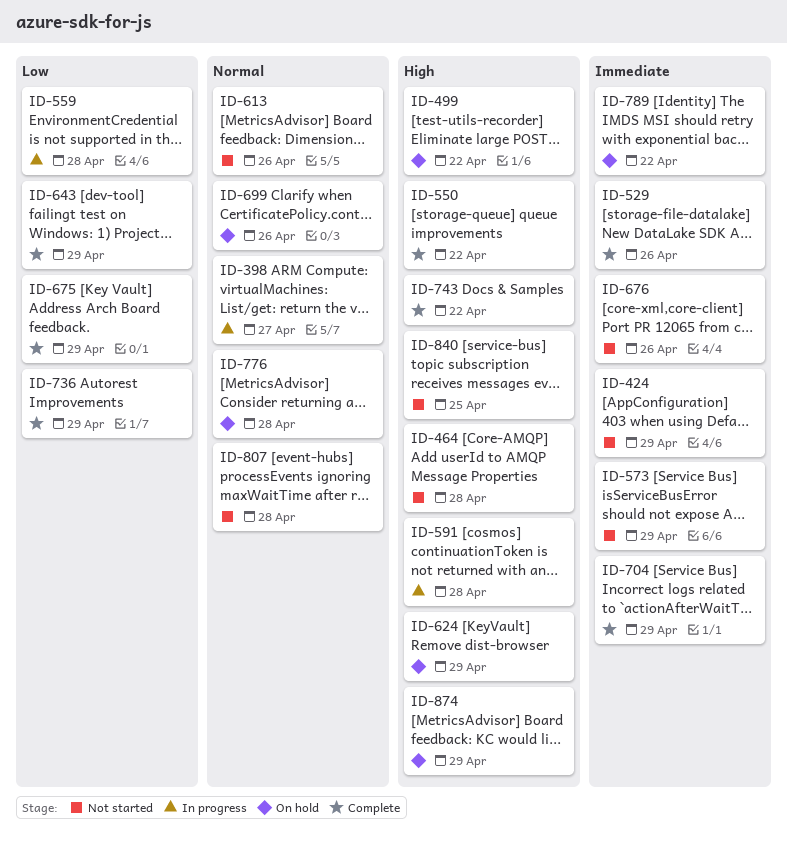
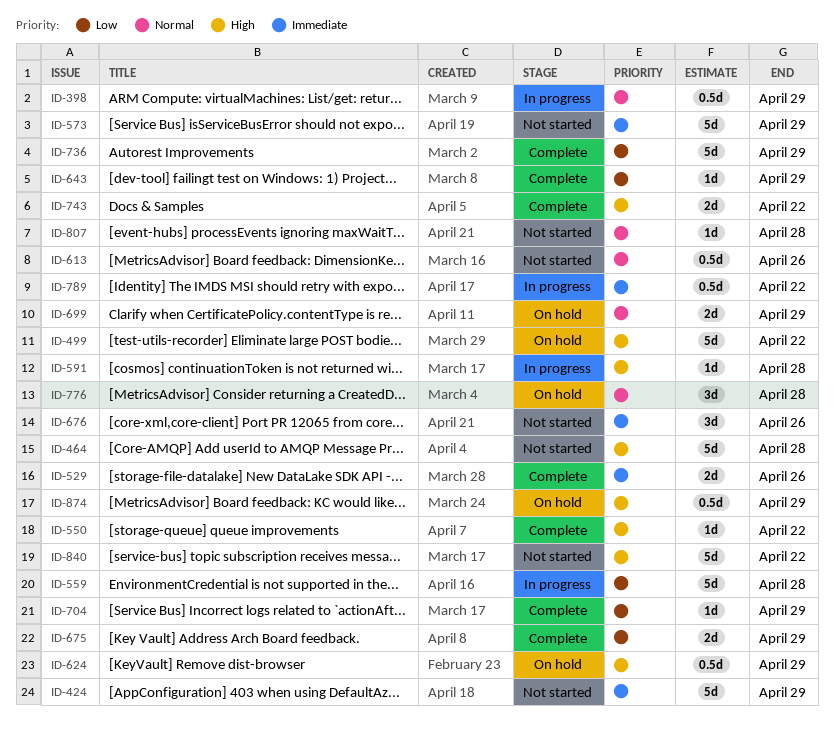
ID-398, due: Apr 27 -> Apr 29
ID-699, due: Apr 26 -> Apr 29
ID-704, priority: Immediate -> Low
ID-789, status: On hold -> In progress
ID-840, due: Apr 25 -> Apr 22

